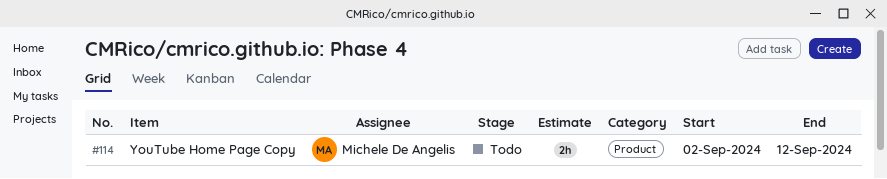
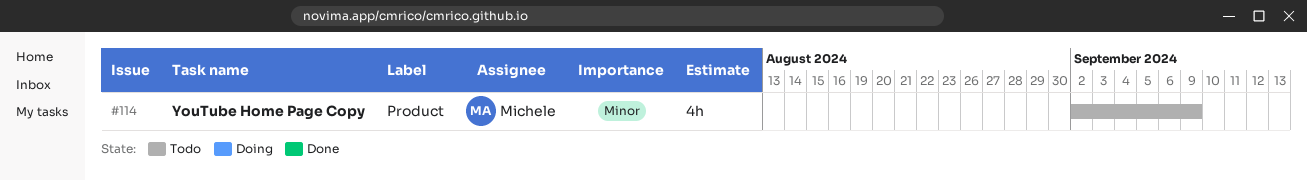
#114, estimate: 2h -> 4h
#114, due: Sep 12 -> Sep 9

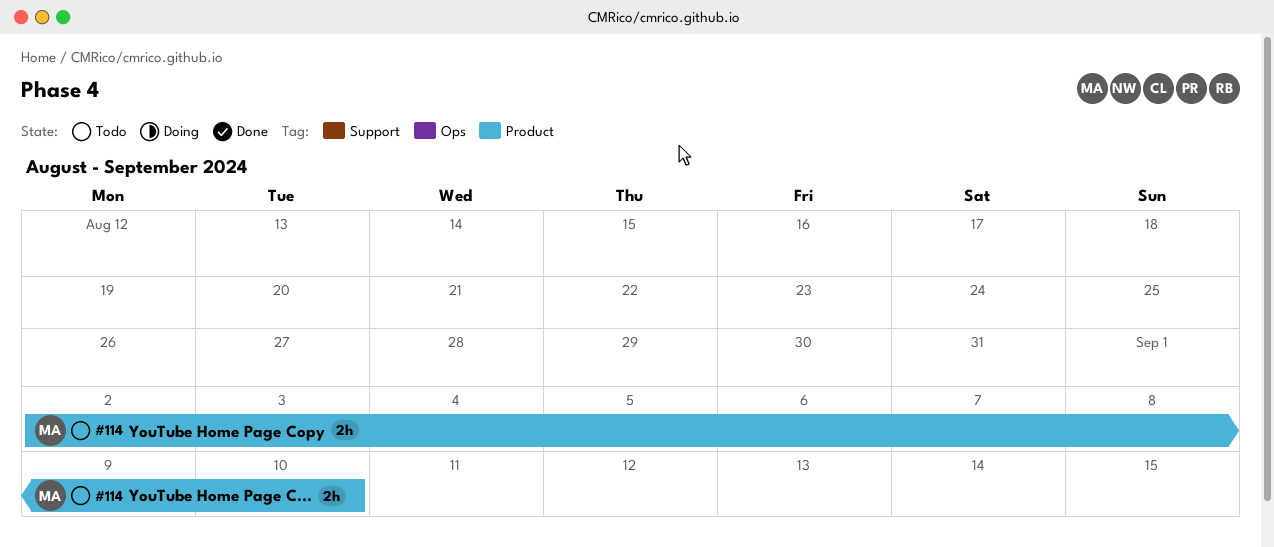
#114, estimate: 4h -> 2h
#114, due: Sep 9 -> Sep 10

